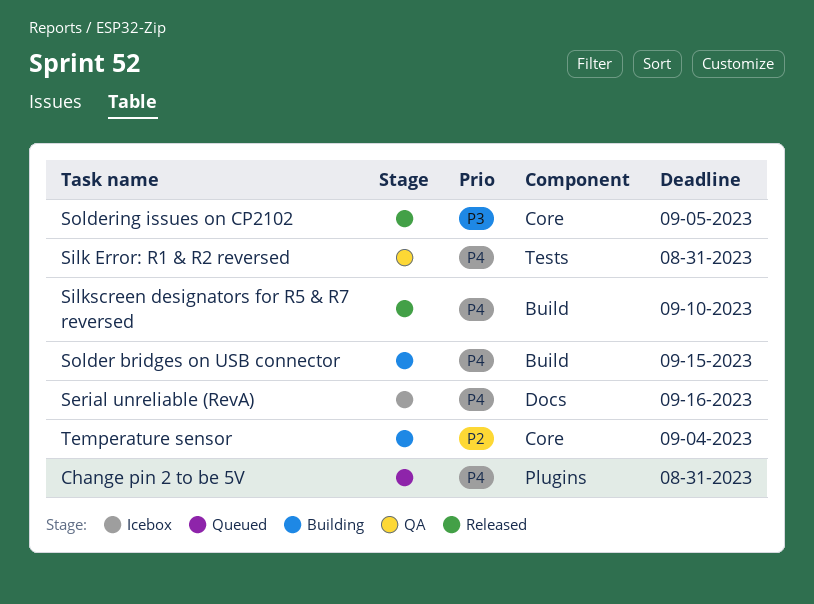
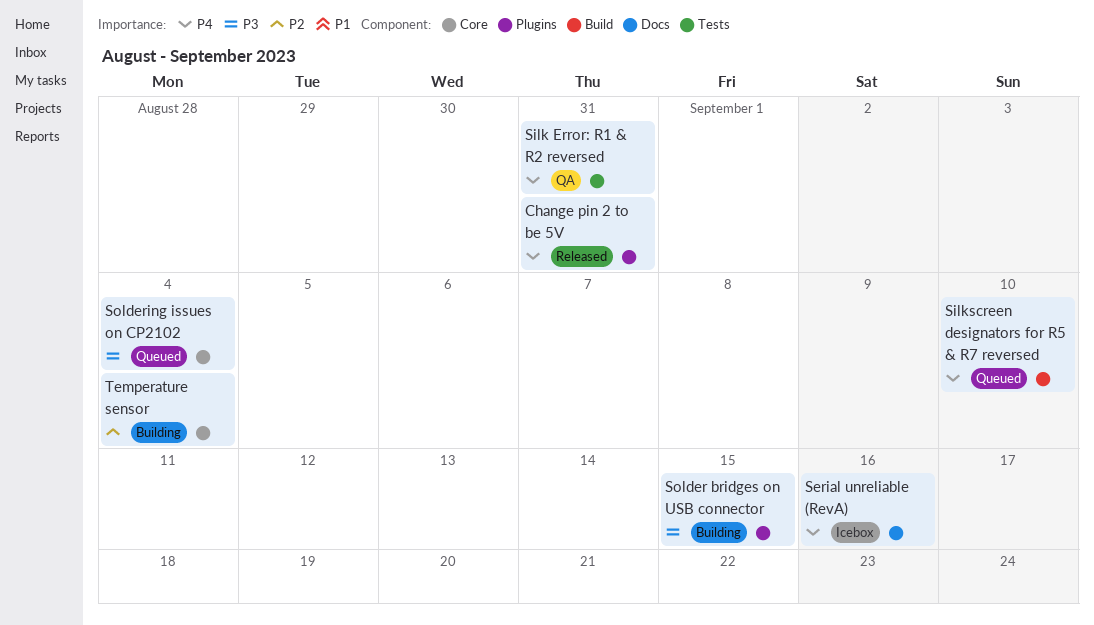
Change pin 2 to be 5V, status: Queued -> Released
Silkscreen designators for R5 & R7 reversed, status: Released -> Queued
Solder bridges on USB connector, priority: P4 -> P3
Solder bridges on USB connector, label: Build -> Plugins
Soldering issues on CP2102, status: Released -> Queued
Soldering issues on CP2102, due: Sep 5 -> Sep 4

